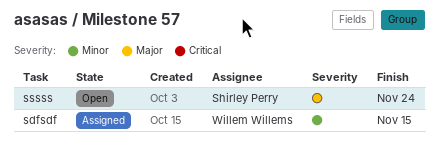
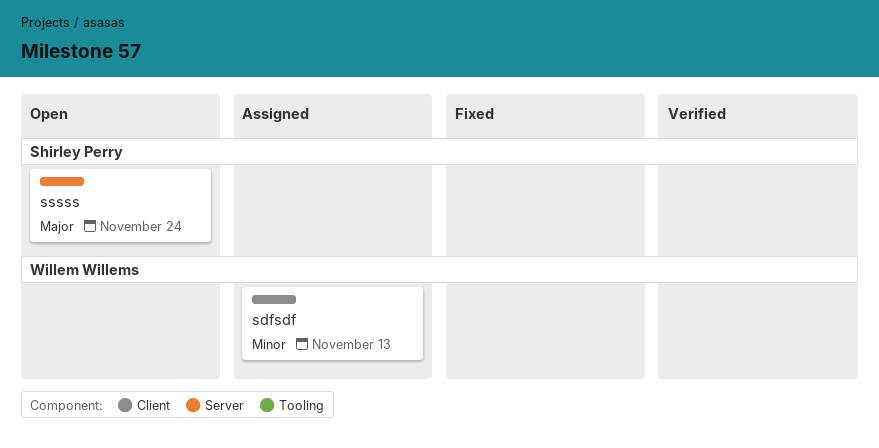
sdfsdf, due: Nov 15 -> Nov 13

